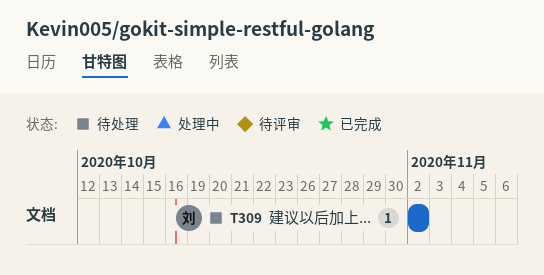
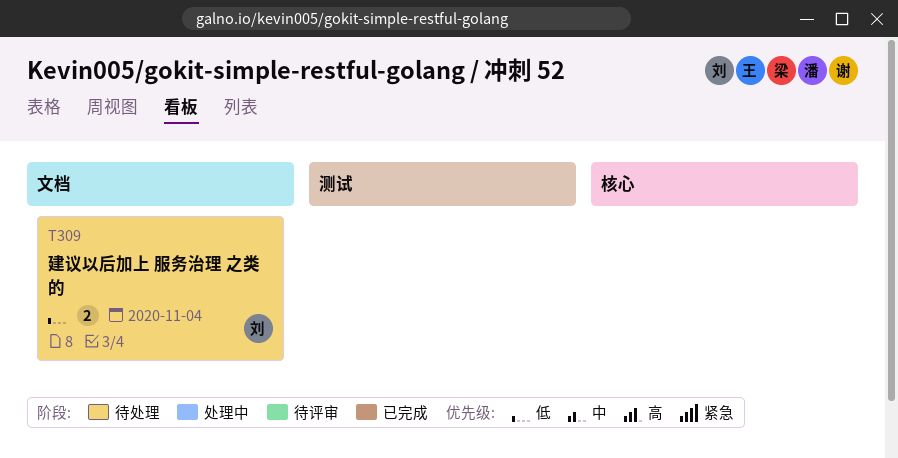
T309, estimate: 1 -> 2
T309, due: Nov 2 -> Nov 4

